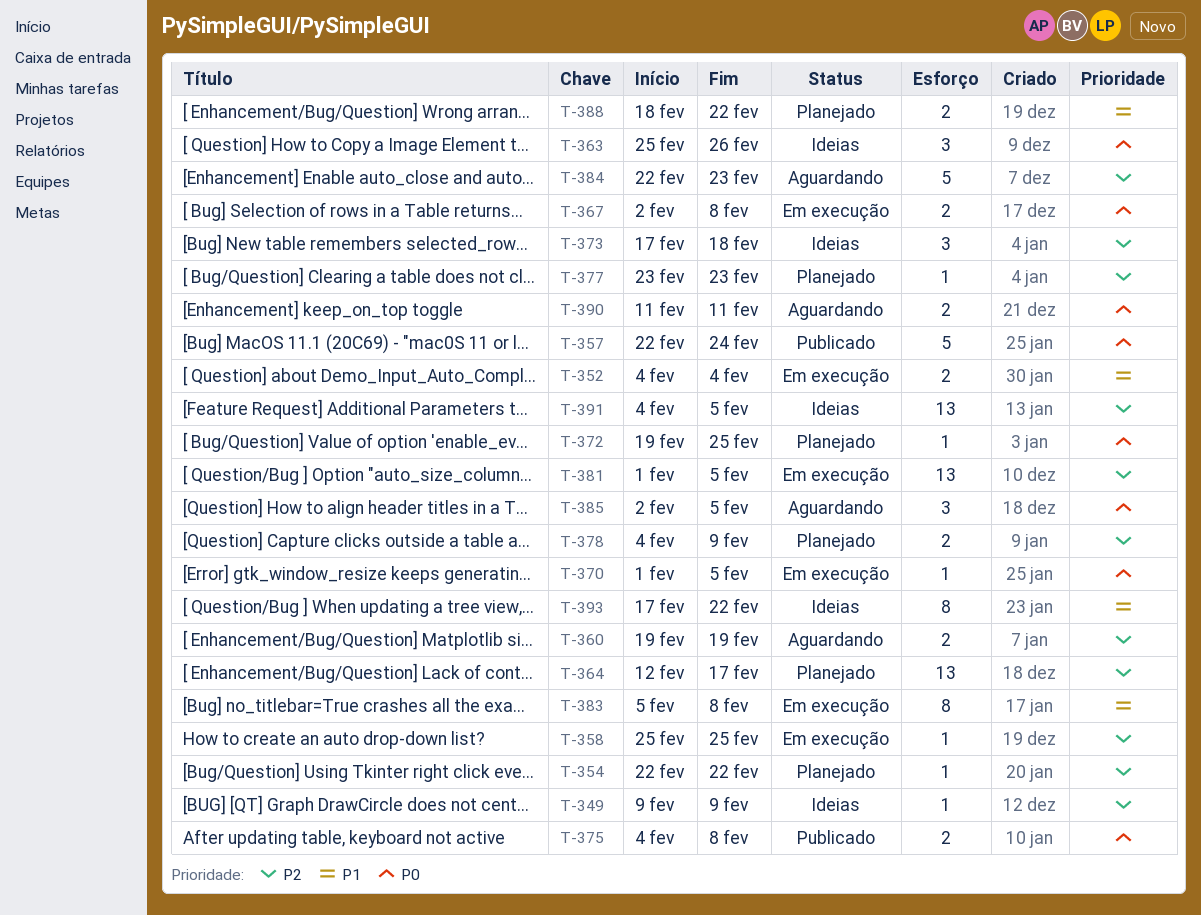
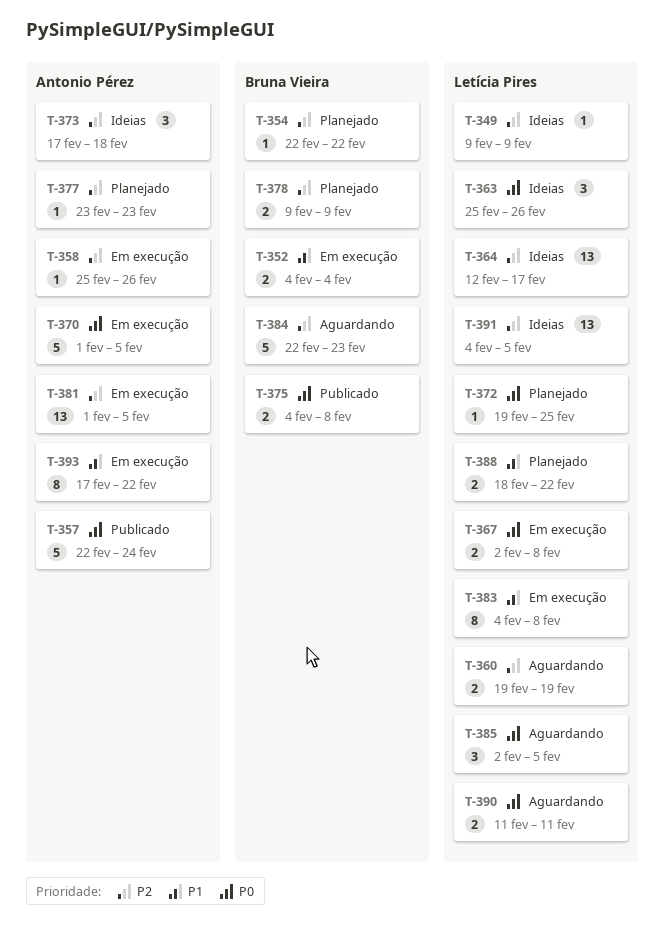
T-358, due: Feb 25 -> Feb 26
T-364, status: Planejado -> Ideias
T-370, estimate: 1 -> 5
T-378, start: Feb 4 -> Feb 9
T-383, start: Feb 5 -> Feb 4
T-393, status: Ideias -> Em execução

